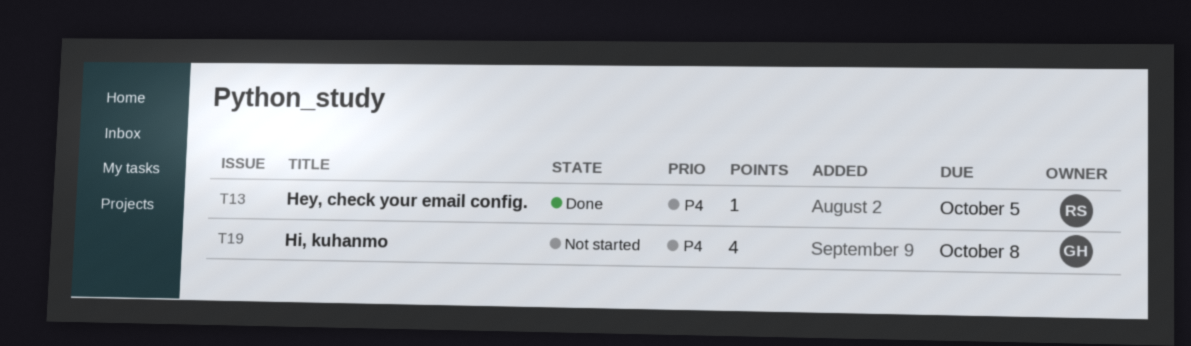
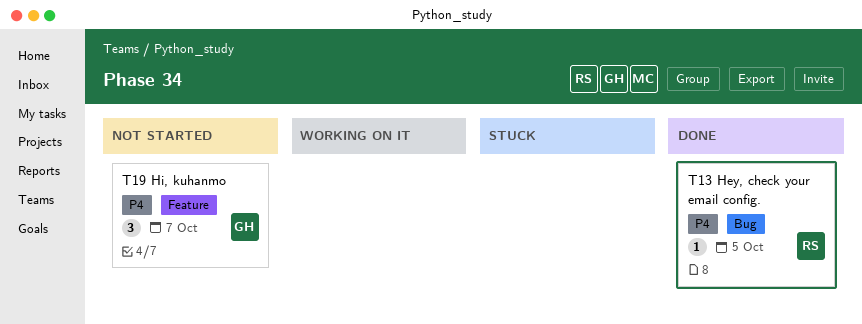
T19, estimate: 4 -> 3
T19, due: Oct 8 -> Oct 7

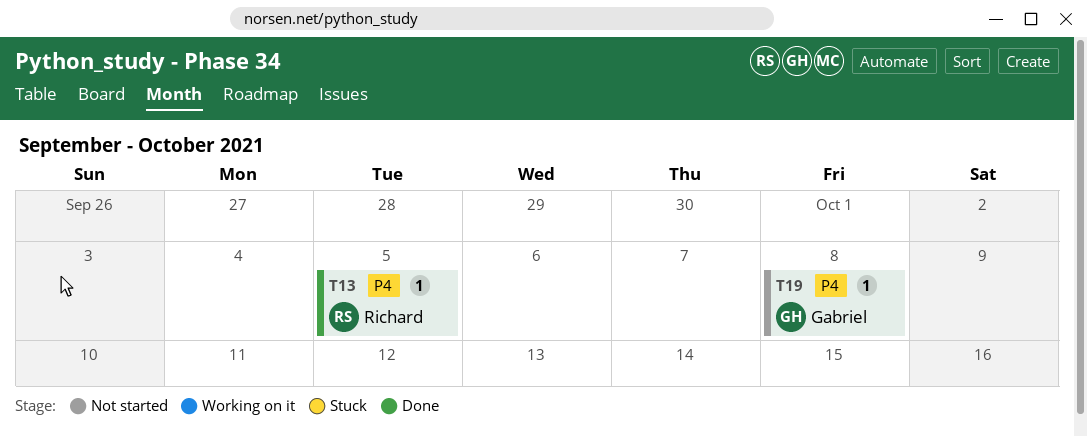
T19, estimate: 3 -> 1
T19, due: Oct 7 -> Oct 8

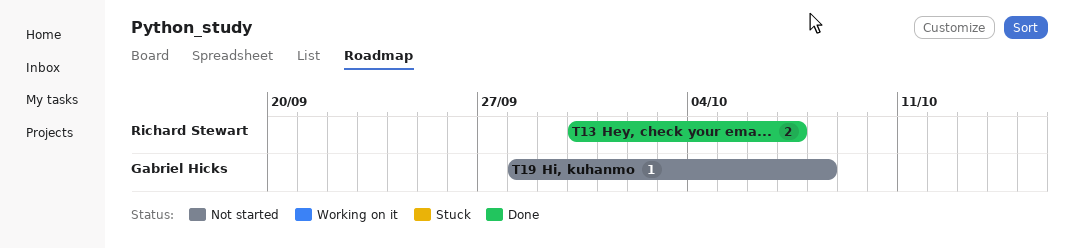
T13, estimate: 1 -> 2
T13, due: Oct 5 -> Oct 7

